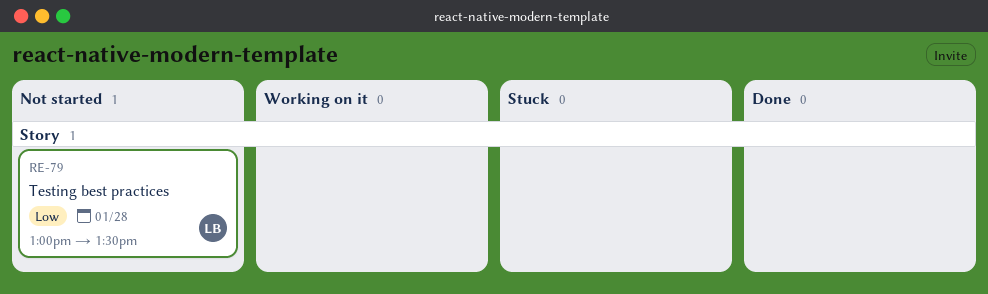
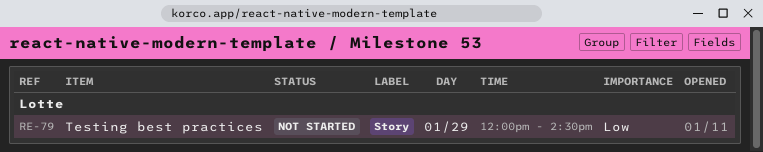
RE-79, day: Jan 28 -> Jan 29
RE-79, begins: 13:00 -> 12:00
RE-79, ends: 13:30 -> 14:30

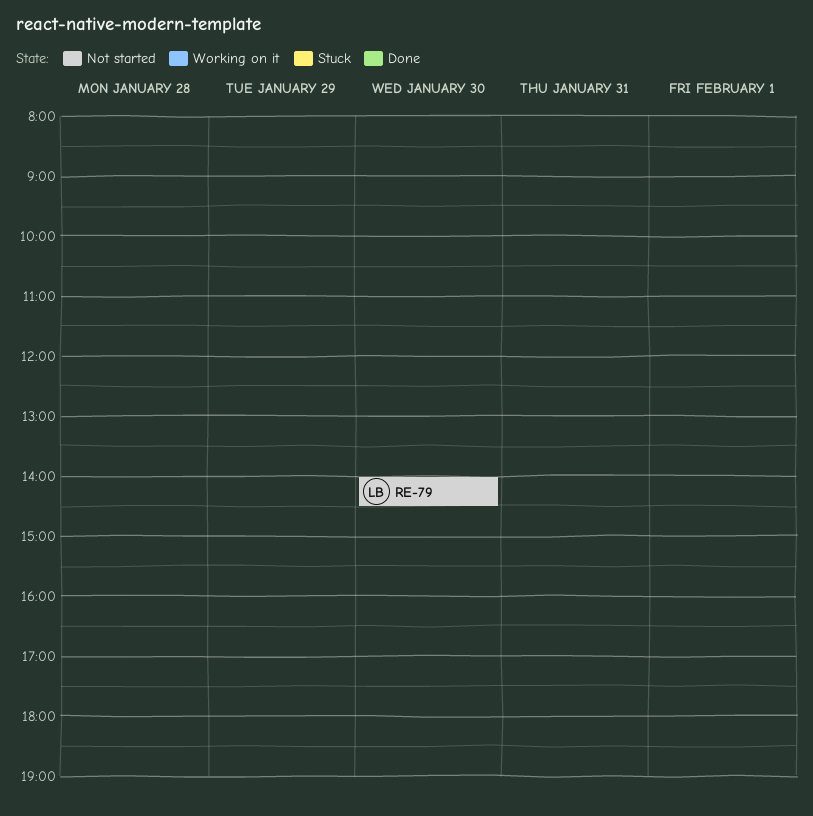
RE-79, day: Jan 29 -> Jan 30
RE-79, begins: 12:00 -> 14:00

